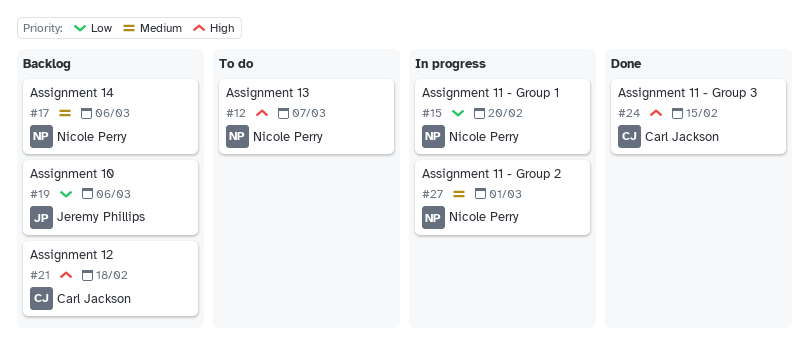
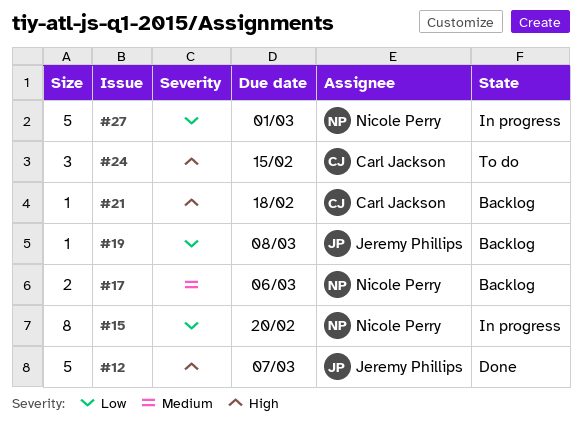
#12, status: To do -> Done
#12, owner: Nicole Perry -> Jeremy Phillips
#19, due: Mar 6 -> Mar 8
#24, status: Done -> To do
#27, priority: Medium -> Low

